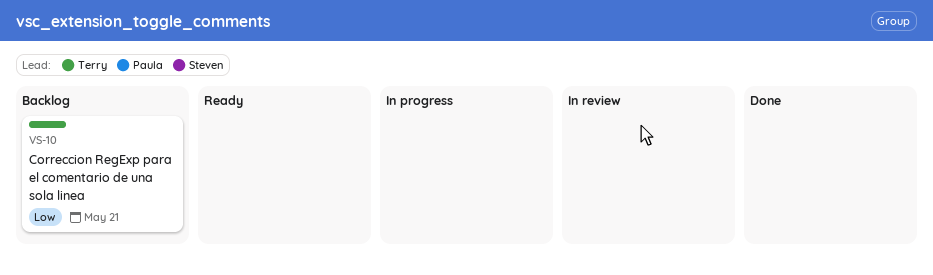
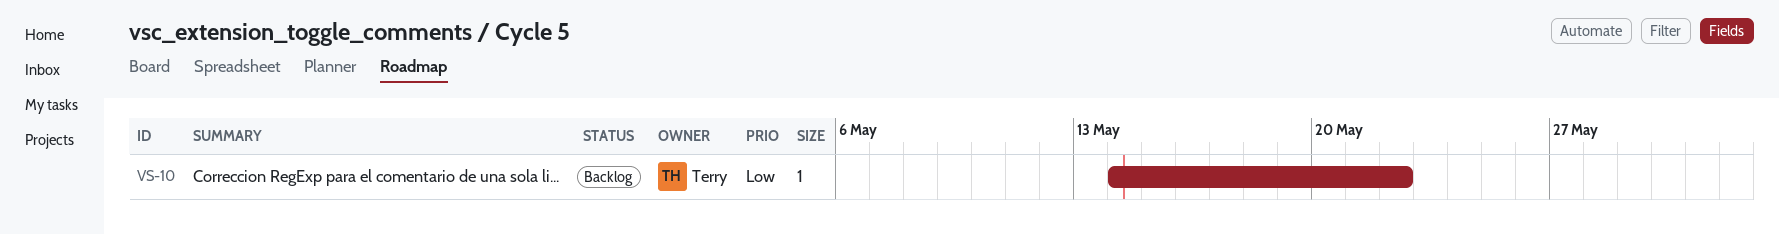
VS-10, due: May 21 -> May 22

